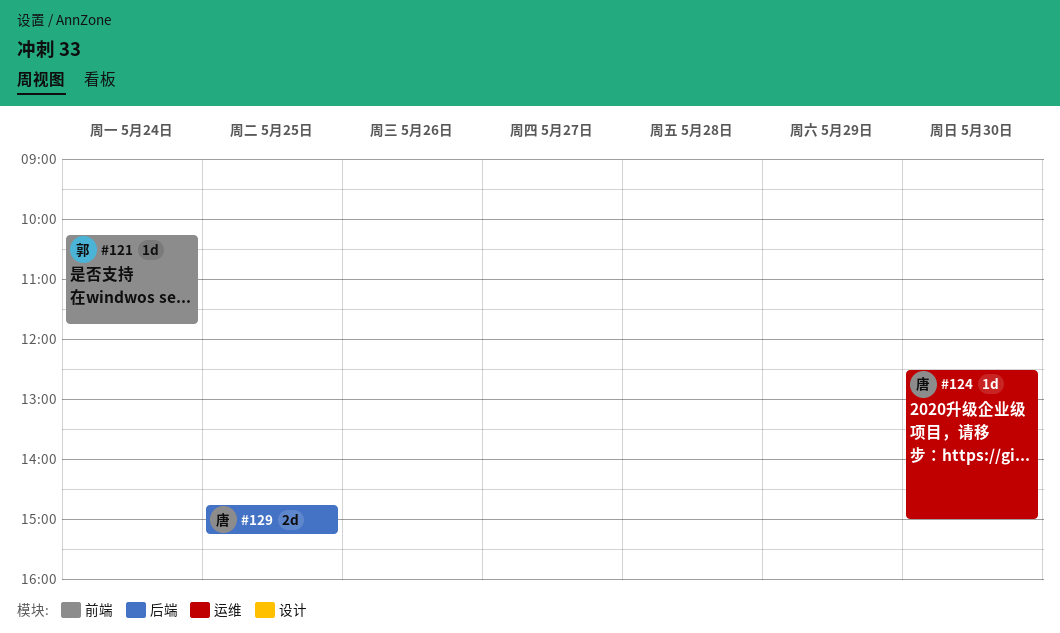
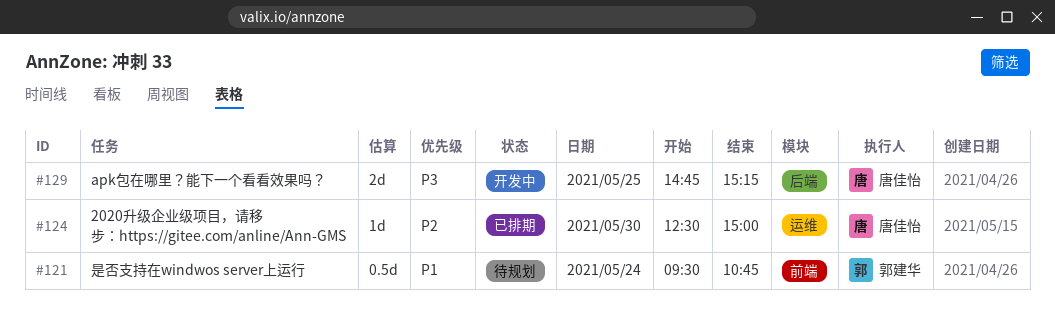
#121, estimate: 1d -> 0.5d
#121, begins: 10:15 -> 09:30
#121, ends: 11:45 -> 10:45

